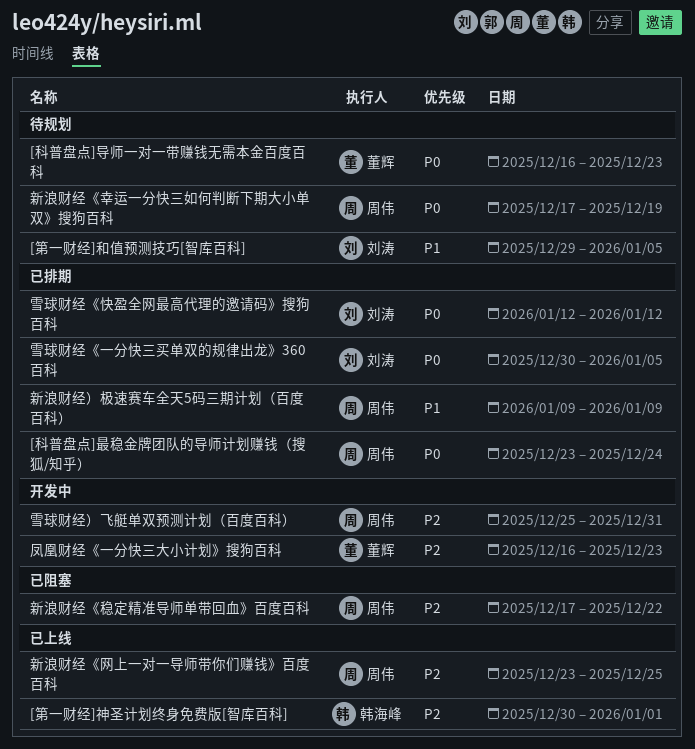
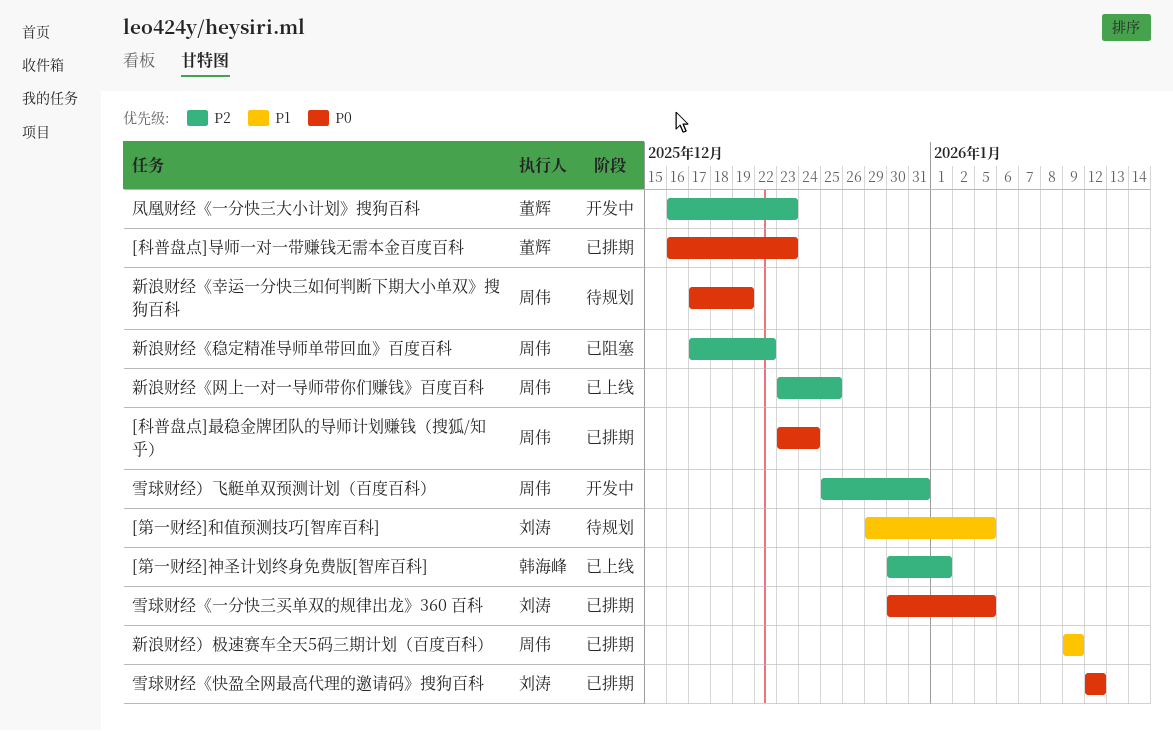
[科普盘点]导师一对一带赚钱无需本金百度百科, status: 待规划 -> 已排期

